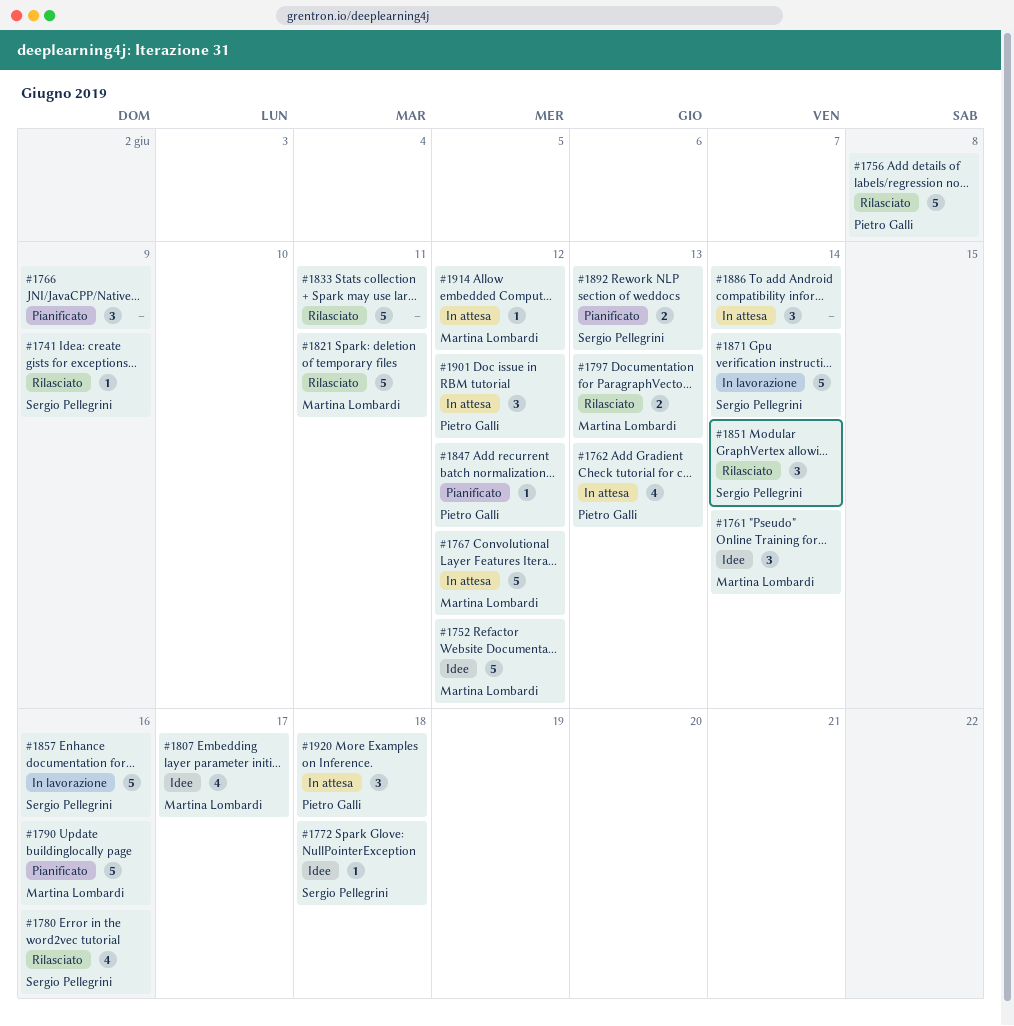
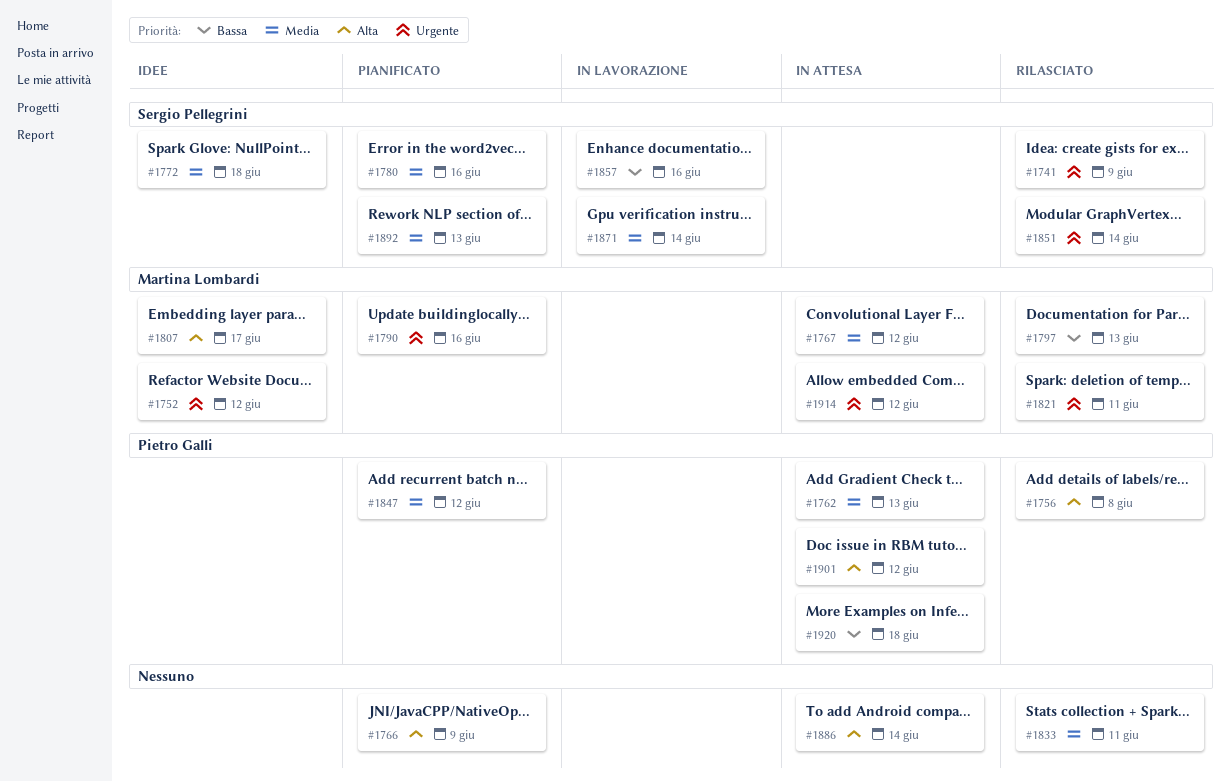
#1761: present -> none
#1780, status: Rilasciato -> Pianificato

